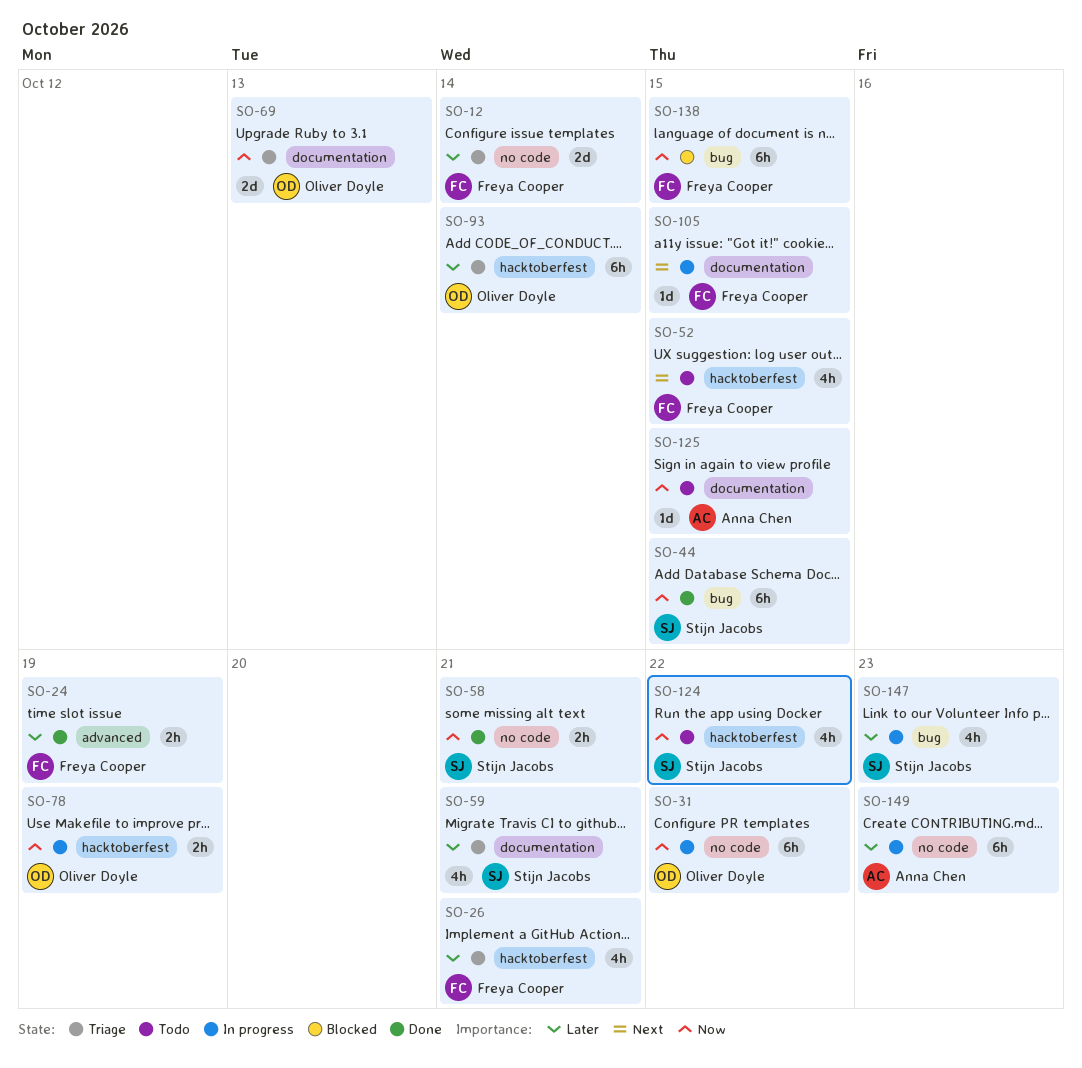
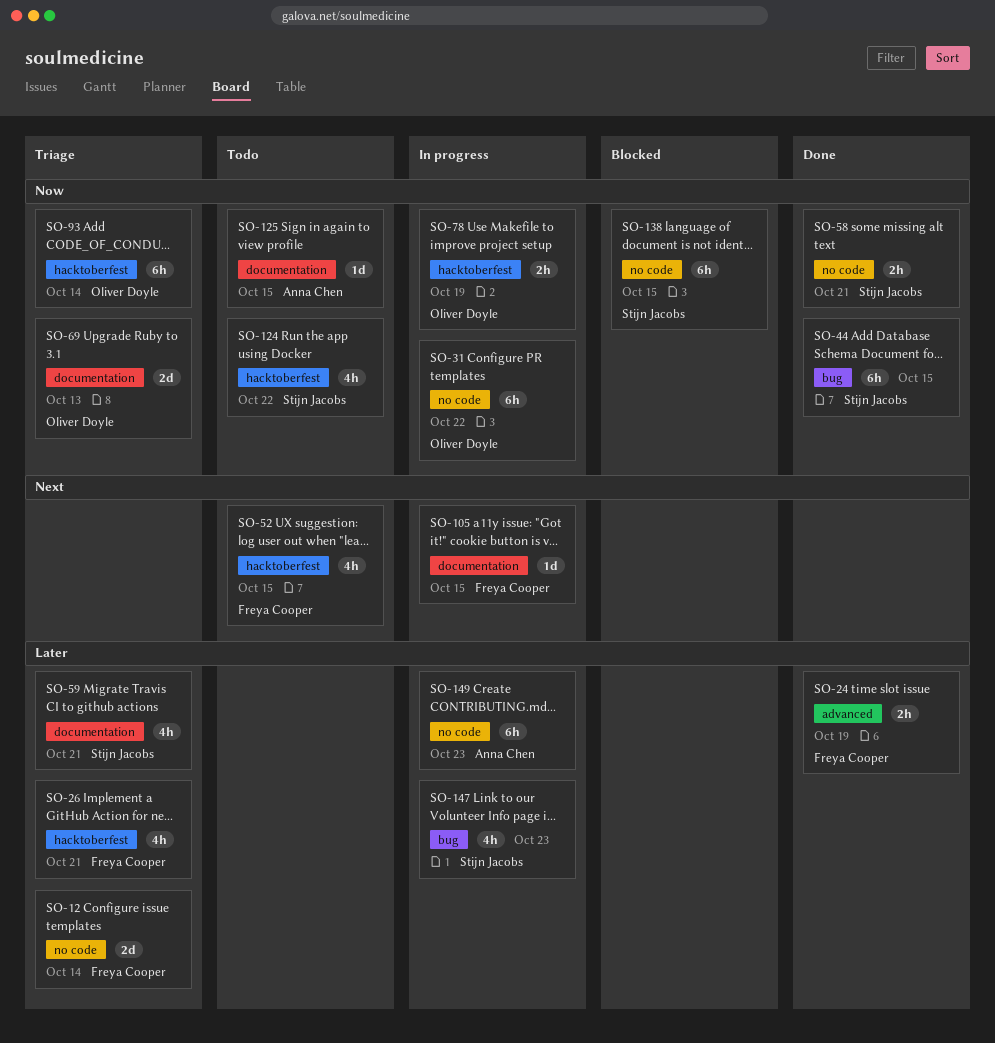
SO-93, priority: Later -> Now
SO-138, owner: Freya Cooper -> Stijn Jacobs
SO-138, label: bug -> no code

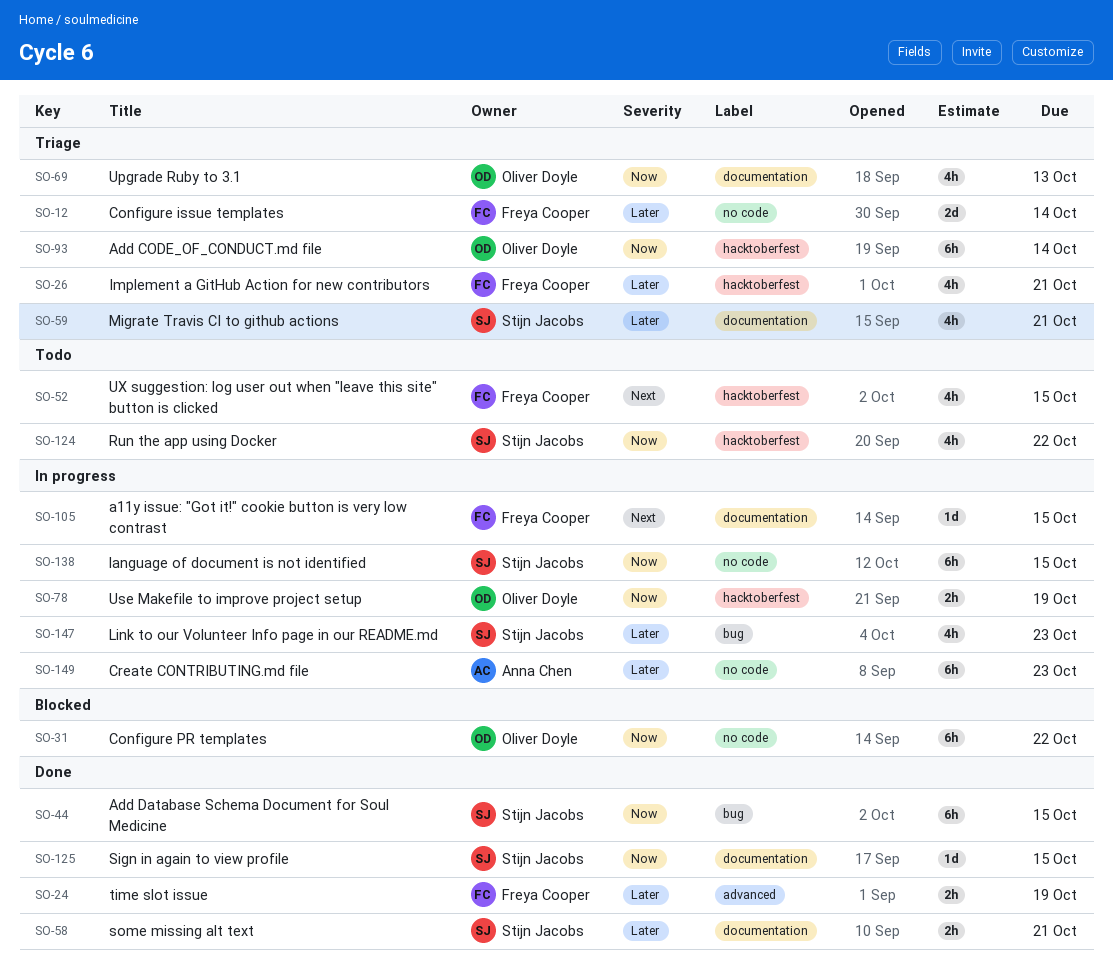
SO-31, status: In progress -> Blocked
SO-58, priority: Now -> Later
SO-58, label: no code -> documentation
SO-69, estimate: 2d -> 4h
SO-125, status: Todo -> Done
SO-125, owner: Anna Chen -> Stijn Jacobs
SO-138, status: Blocked -> In progress

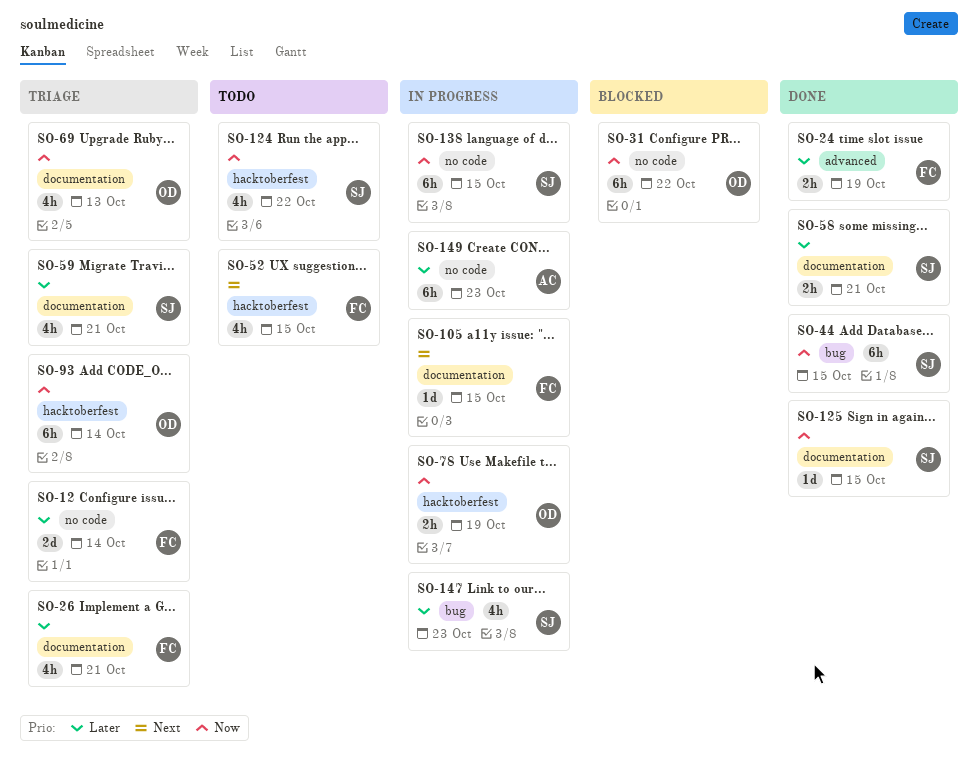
SO-26, label: hacktoberfest -> documentation

